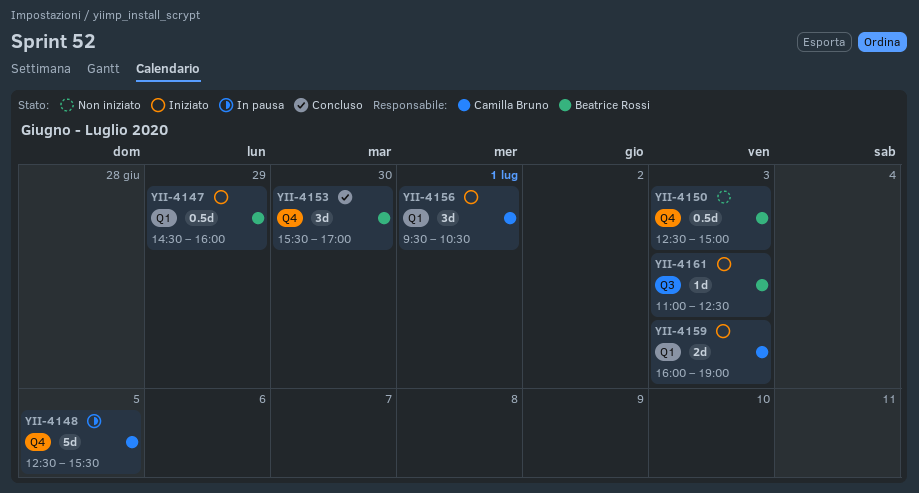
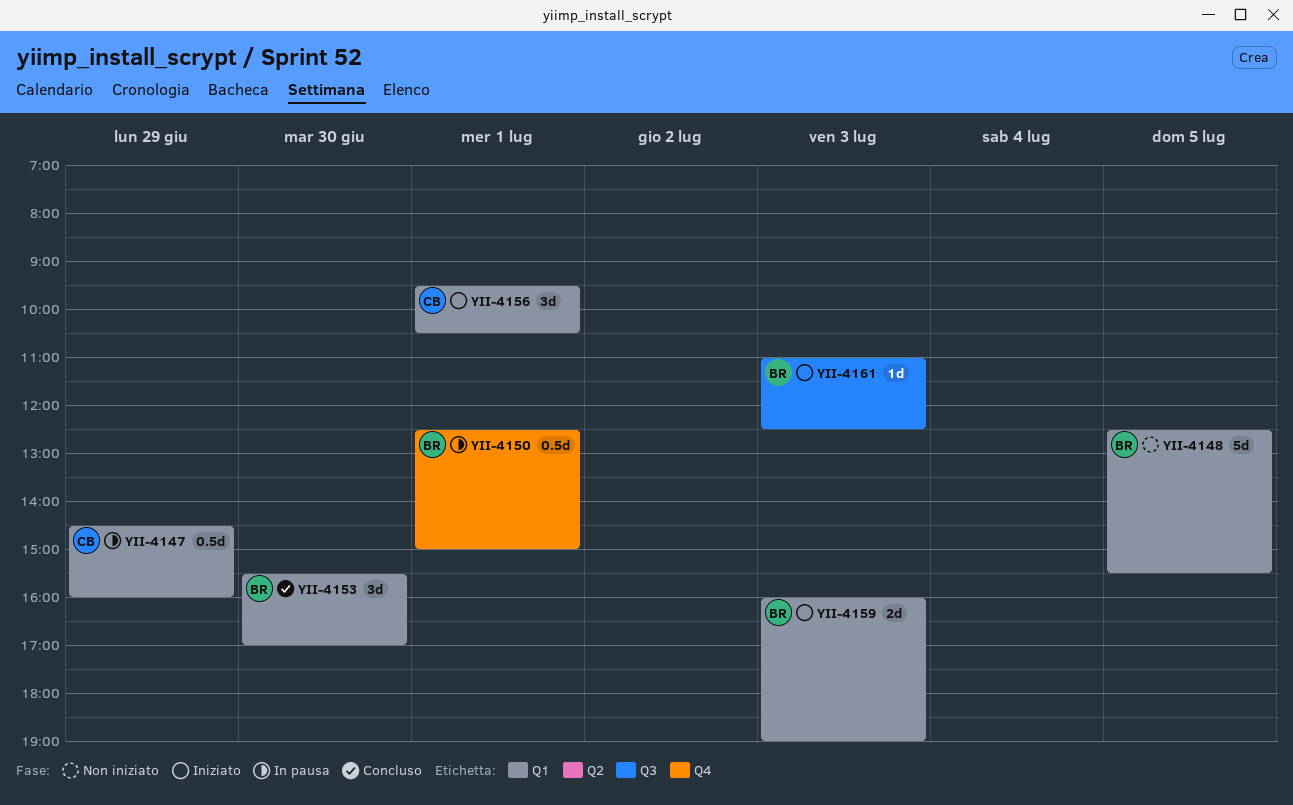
YII-4147, status: Iniziato -> In pausa
YII-4147, owner: Beatrice Rossi -> Camilla Bruno
YII-4148, status: In pausa -> Non iniziato
YII-4148, owner: Camilla Bruno -> Beatrice Rossi
YII-4148, label: Q4 -> Q1
YII-4150, status: Non iniziato -> In pausa
YII-4150, day: Jul 3 -> Jul 1
YII-4153, label: Q4 -> Q1
YII-4159, owner: Camilla Bruno -> Beatrice Rossi

